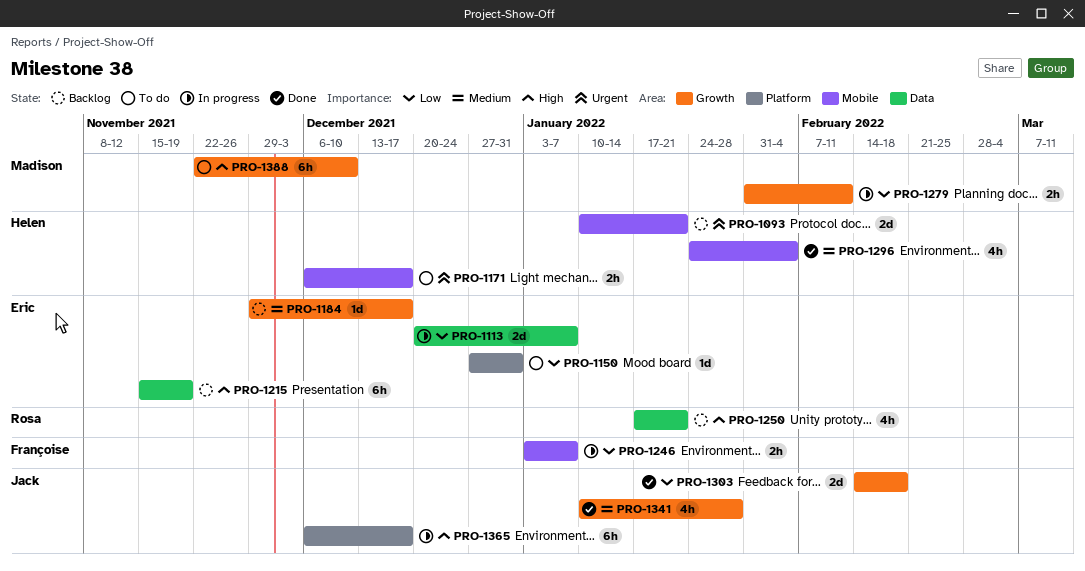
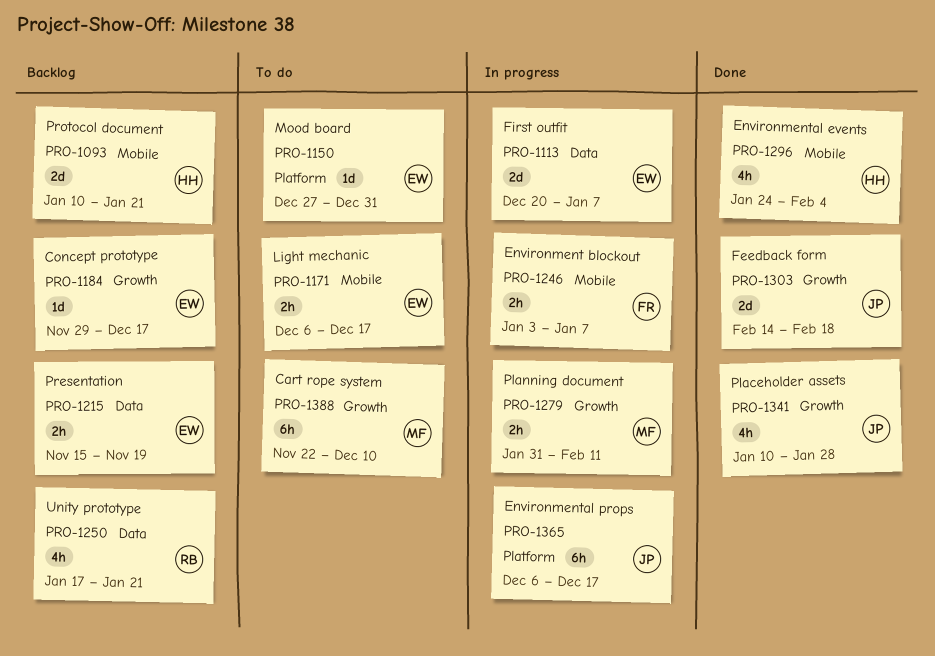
PRO-1171, owner: Helen -> Eric
PRO-1215, estimate: 6h -> 2h

